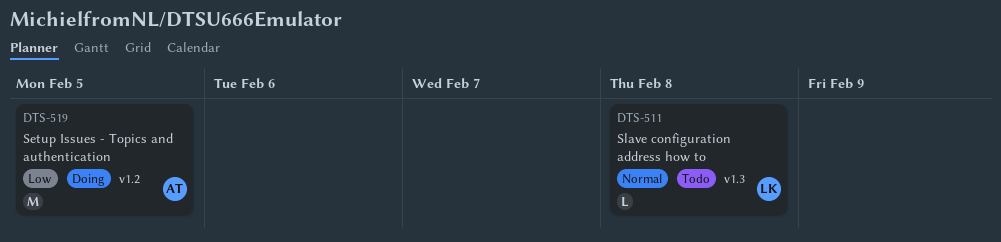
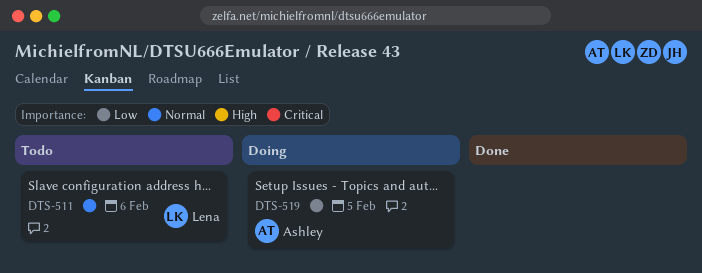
DTS-511, due: Feb 8 -> Feb 6

